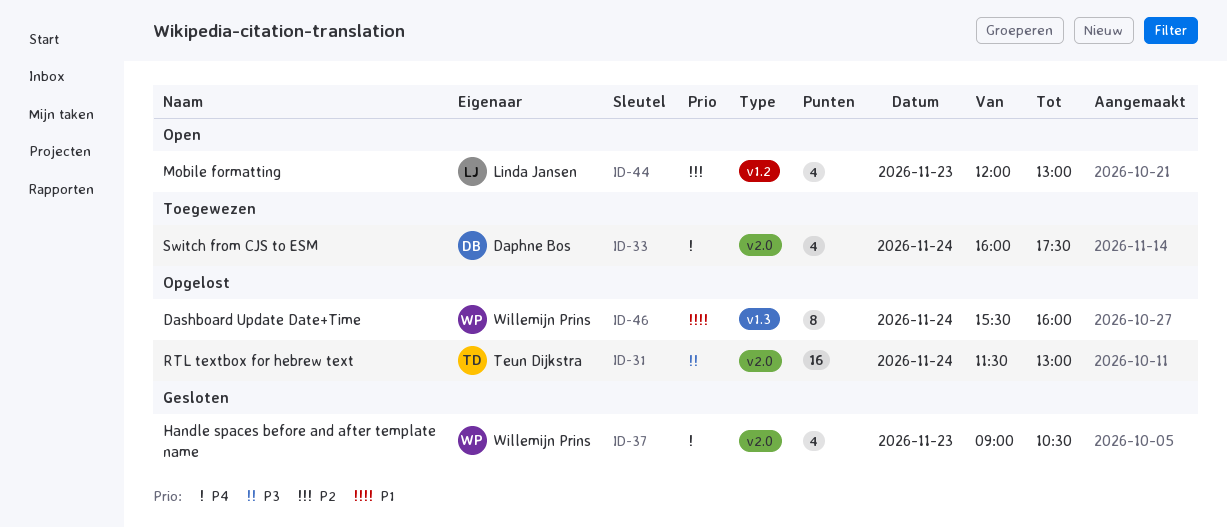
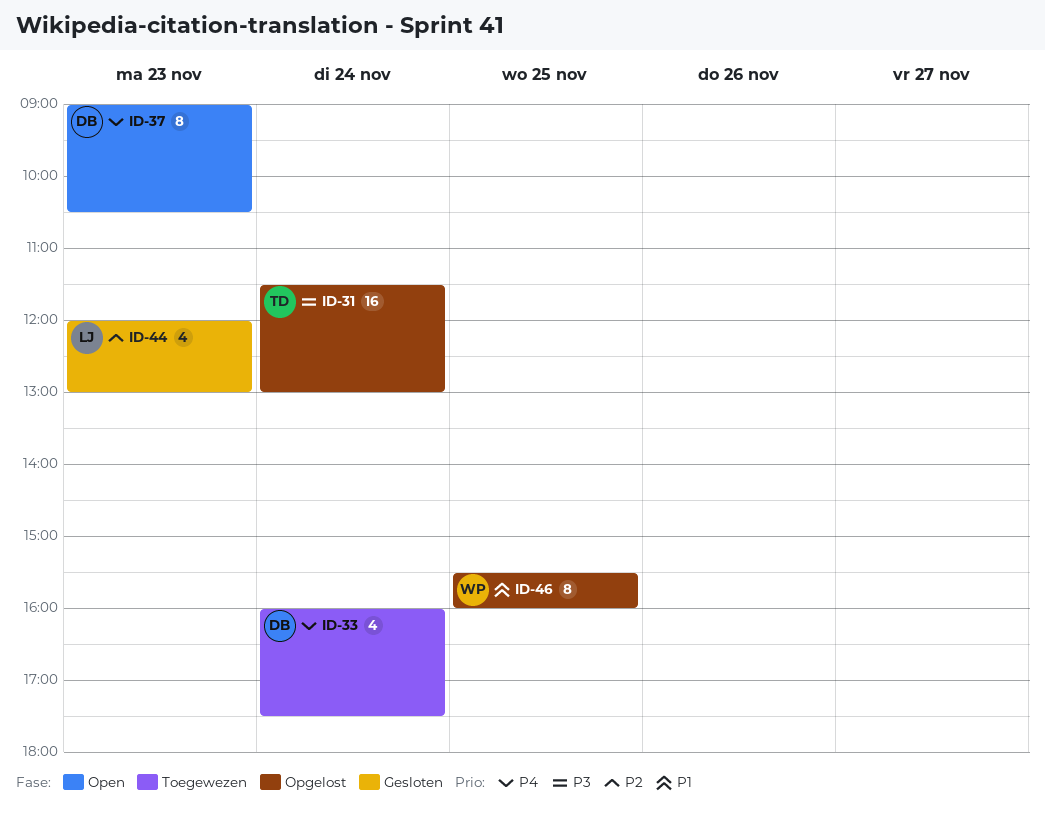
ID-37, status: Gesloten -> Open
ID-37, owner: Willemijn Prins -> Daphne Bos
ID-37, estimate: 4 -> 8
ID-44, status: Open -> Gesloten
ID-46, day: Nov 24 -> Nov 25

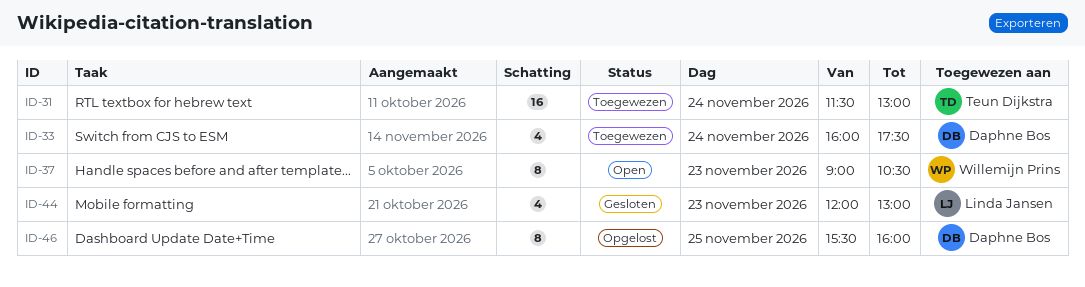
ID-31, status: Opgelost -> Toegewezen
ID-37, owner: Daphne Bos -> Willemijn Prins
ID-46, owner: Willemijn Prins -> Daphne Bos

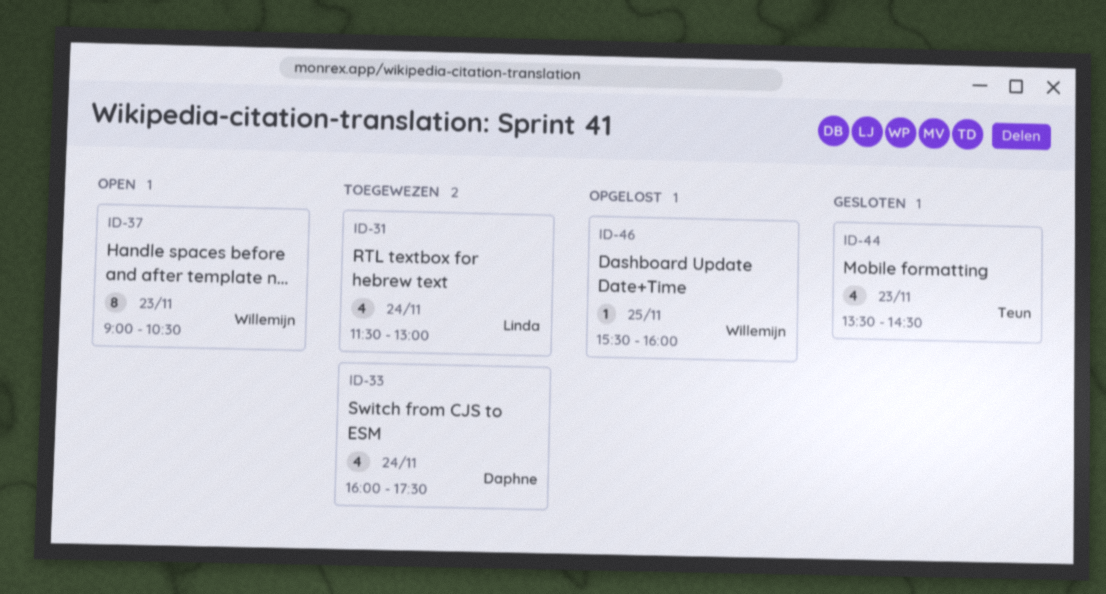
ID-31, owner: Teun Dijkstra -> Linda Jansen
ID-31, estimate: 16 -> 4
ID-44, owner: Linda Jansen -> Teun Dijkstra
ID-44, begins: 12:00 -> 13:30
ID-44, ends: 13:00 -> 14:30
ID-46, owner: Daphne Bos -> Willemijn Prins
ID-46, estimate: 8 -> 1

